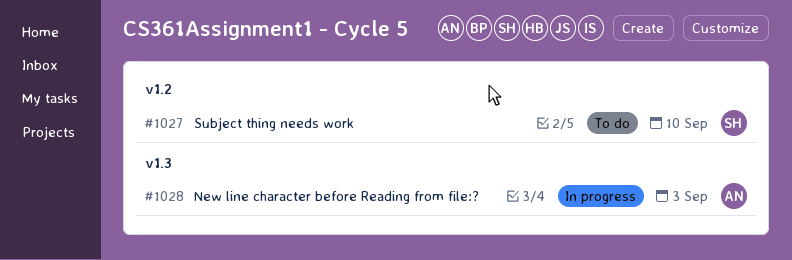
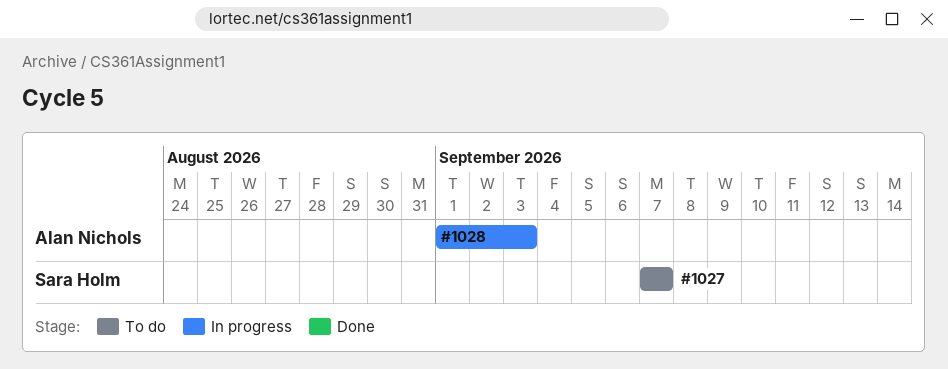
#1027, due: Sep 10 -> Sep 7

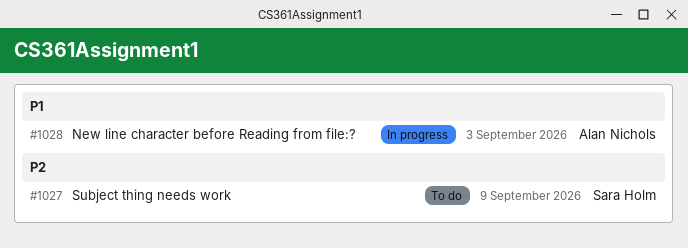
#1027, due: Sep 7 -> Sep 9

